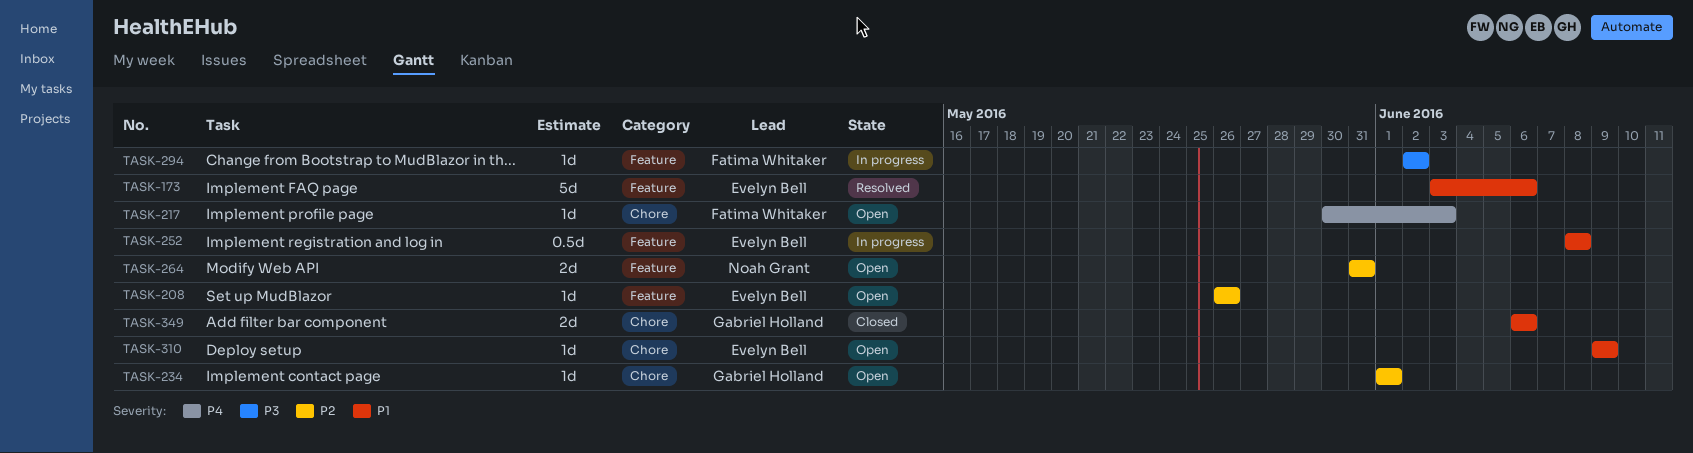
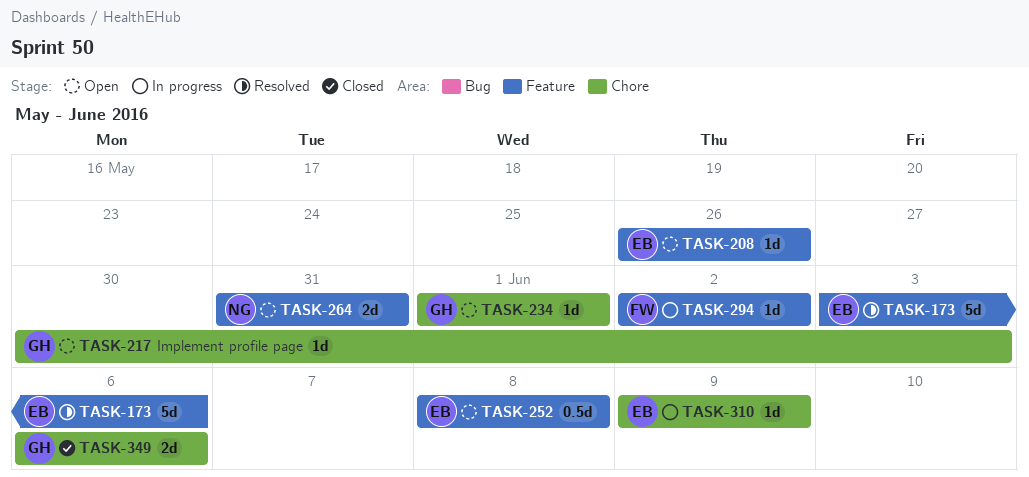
TASK-217, owner: Fatima Whitaker -> Gabriel Holland
TASK-252, status: In progress -> Open
TASK-310, status: Open -> In progress

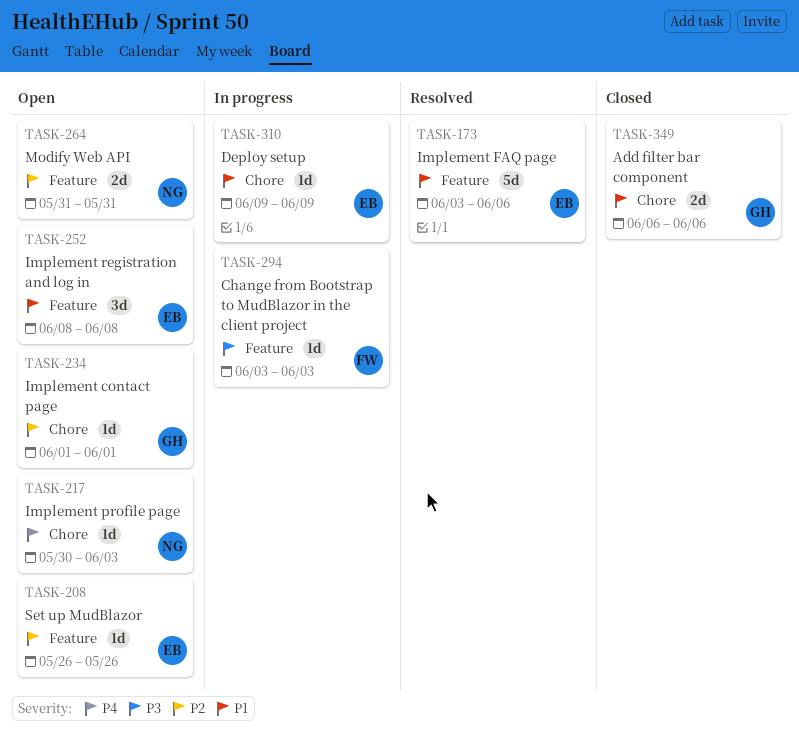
TASK-217, owner: GH -> NG
TASK-252, estimate: 0.5d -> 3d
TASK-294, start: Jun 2 -> Jun 3
TASK-294, due: Jun 2 -> Jun 3

